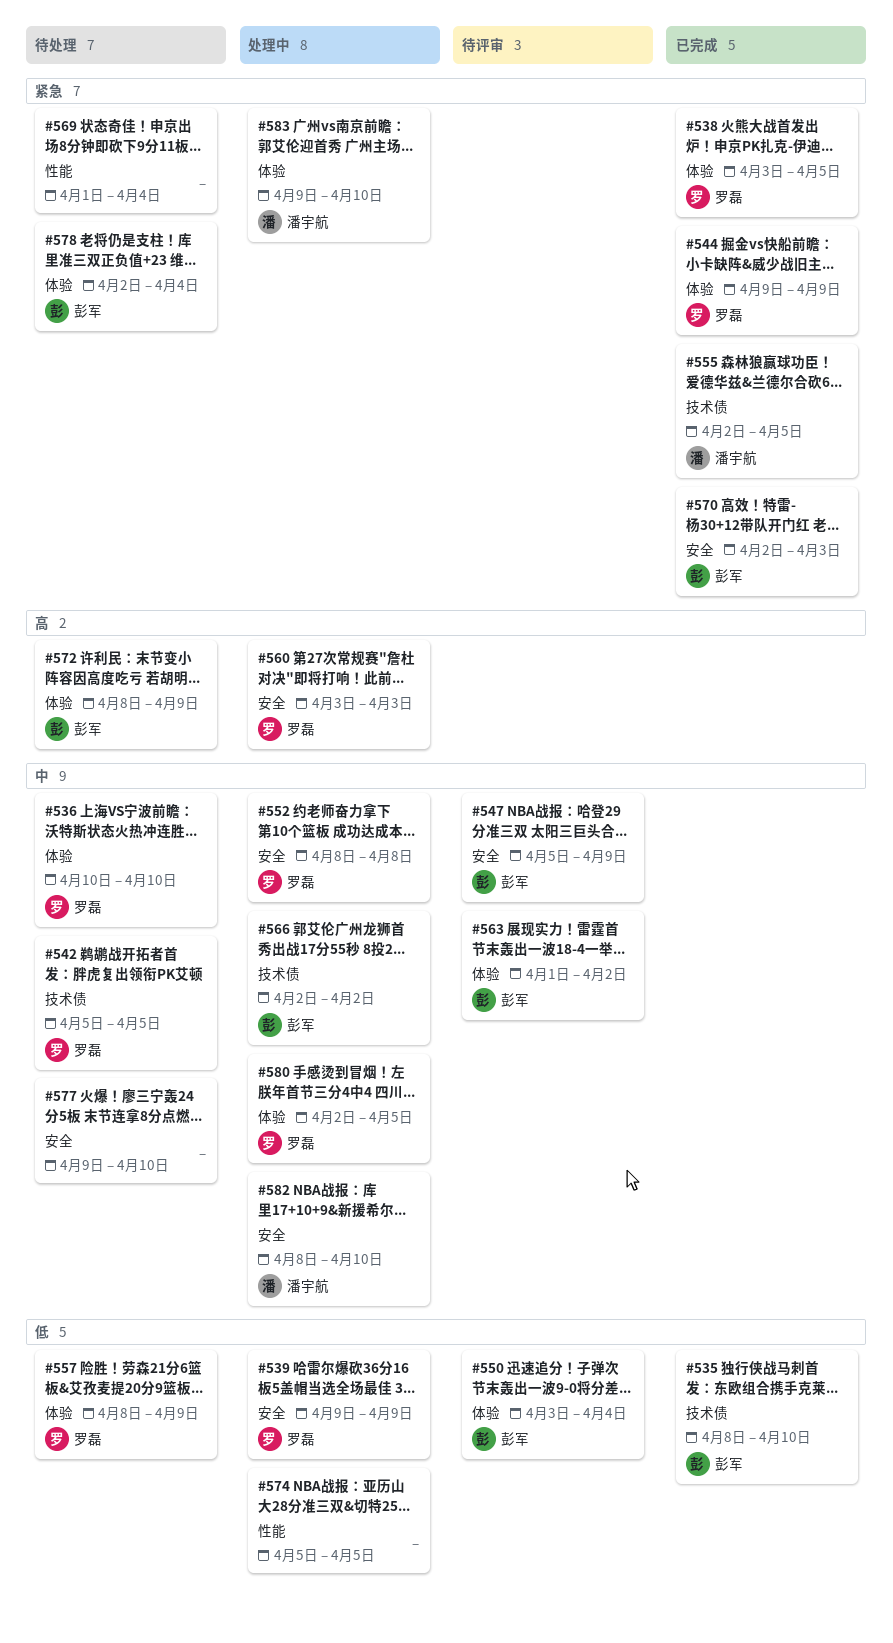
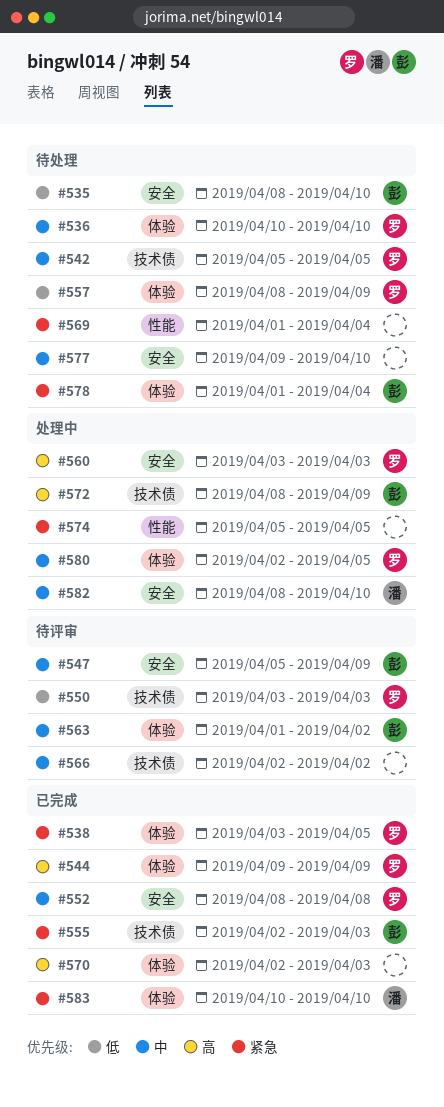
#535, status: 已完成 -> 待处理
#535, label: 技术债 -> 安全
#539: present -> none
#544, priority: 紧急 -> 高
#550, owner: 彭军 -> 罗磊
#550, label: 体验 -> 技术债
#550, due: Apr 4 -> Apr 3
#552, status: 处理中 -> 已完成
#555, owner: 潘宇航 -> 彭军
#555, due: Apr 5 -> Apr 3
#566, status: 处理中 -> 待评审
#566, owner: 彭军 -> none
#570, owner: 彭军 -> none
#570, priority: 紧急 -> 高
#570, label: 安全 -> 体验
#572, status: 待处理 -> 处理中
#572, label: 体验 -> 技术债
#574, priority: 低 -> 紧急
#578, start: Apr 2 -> Apr 1
#583, status: 处理中 -> 已完成
#583, start: Apr 9 -> Apr 10

